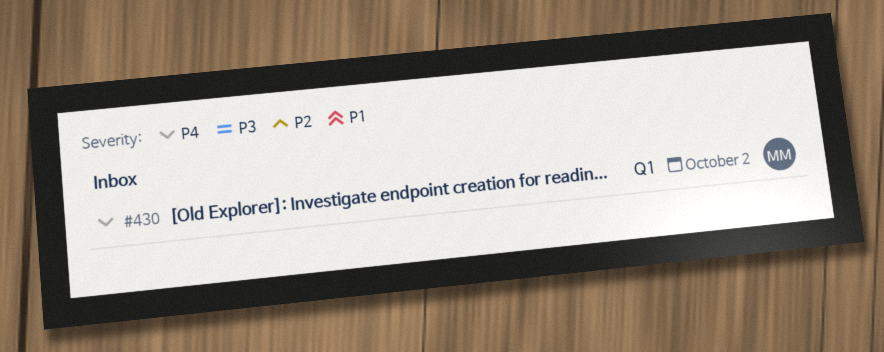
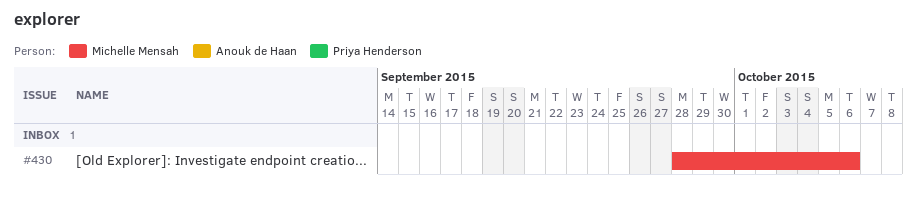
#430, due: Oct 2 -> Oct 6

